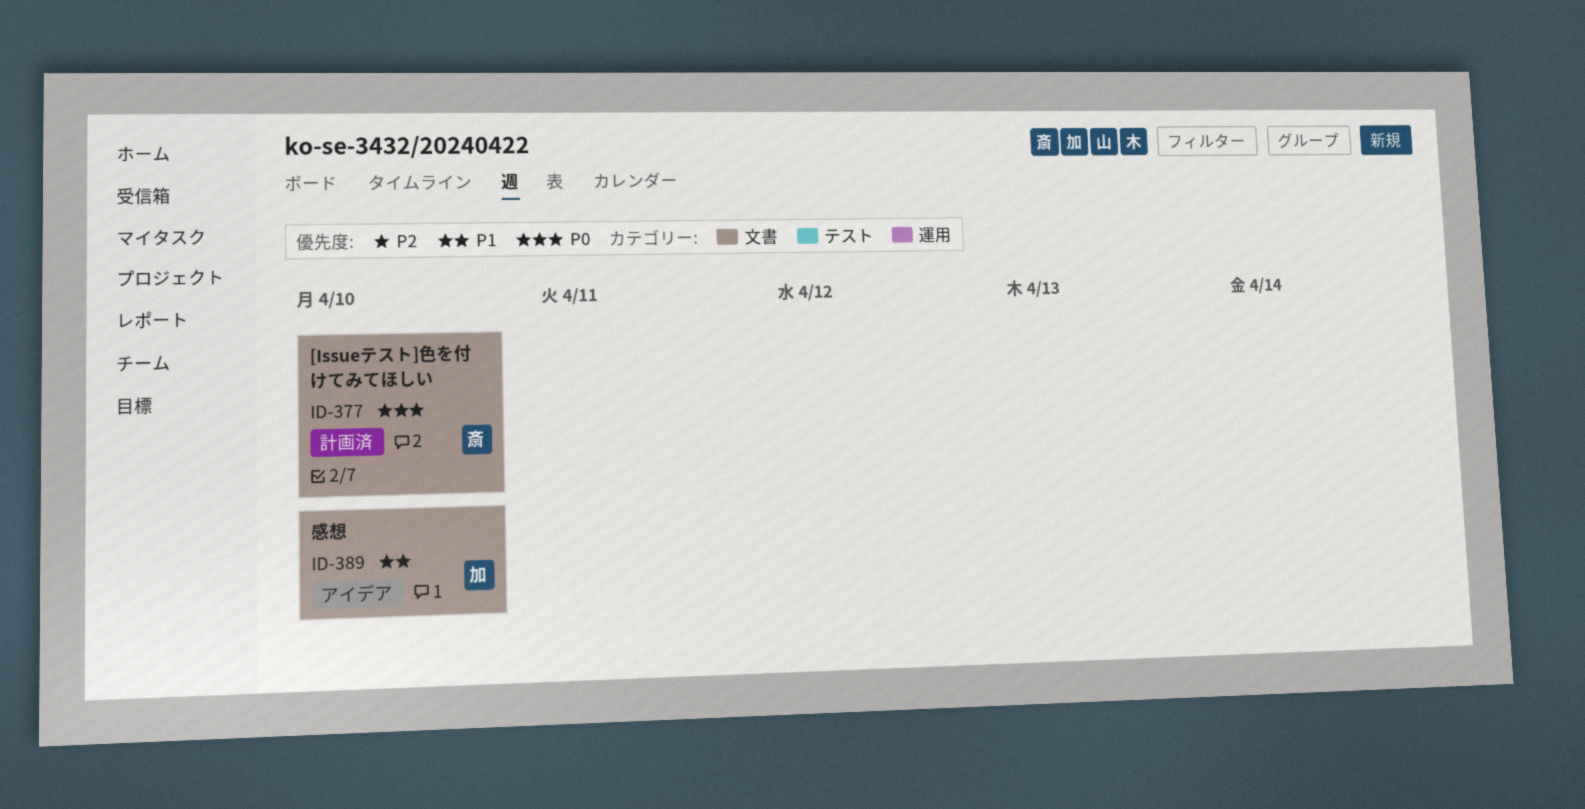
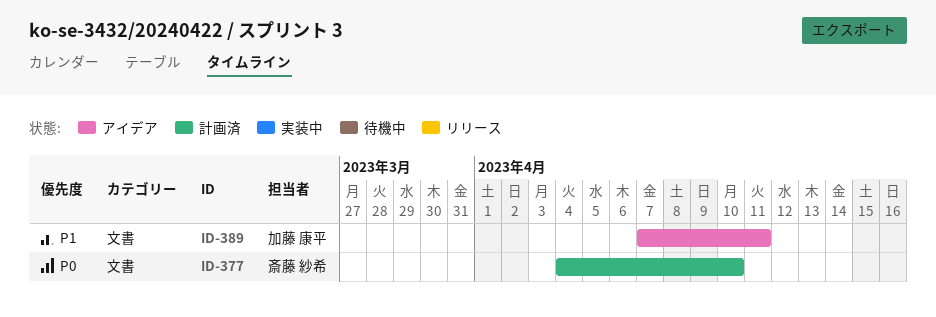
ID-389, due: Apr 10 -> Apr 11

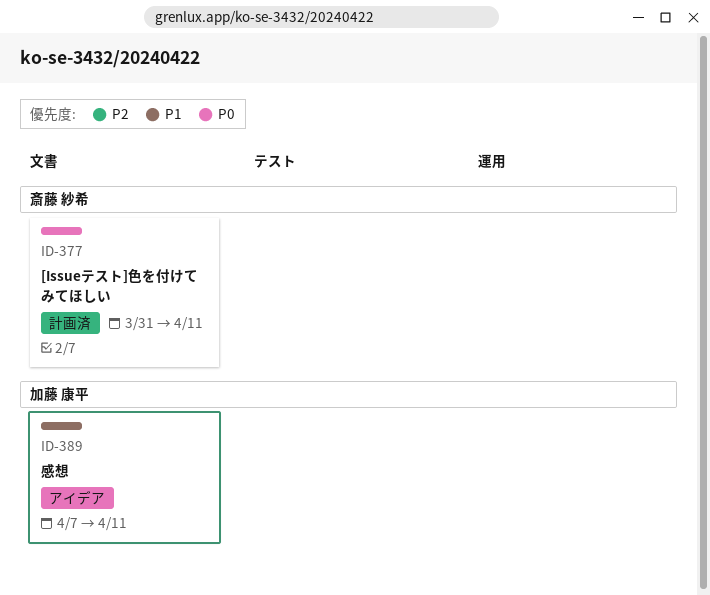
ID-377, start: Apr 4 -> Mar 31
ID-377, due: Apr 10 -> Apr 11

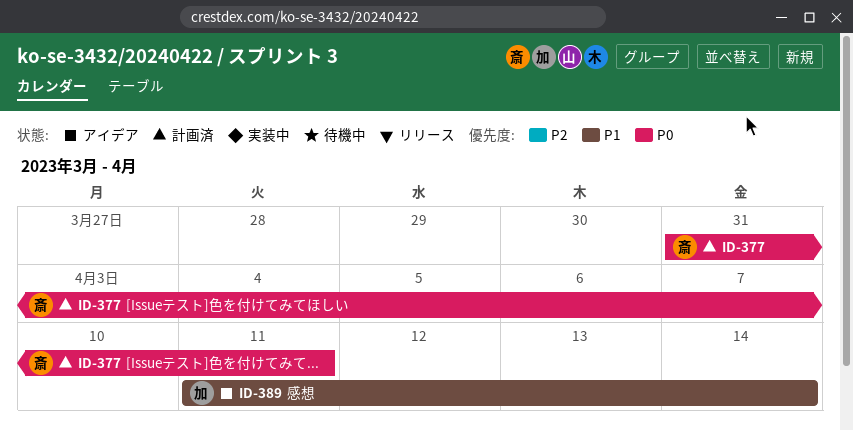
ID-389, start: Apr 7 -> Apr 11
ID-389, due: Apr 11 -> Apr 14

